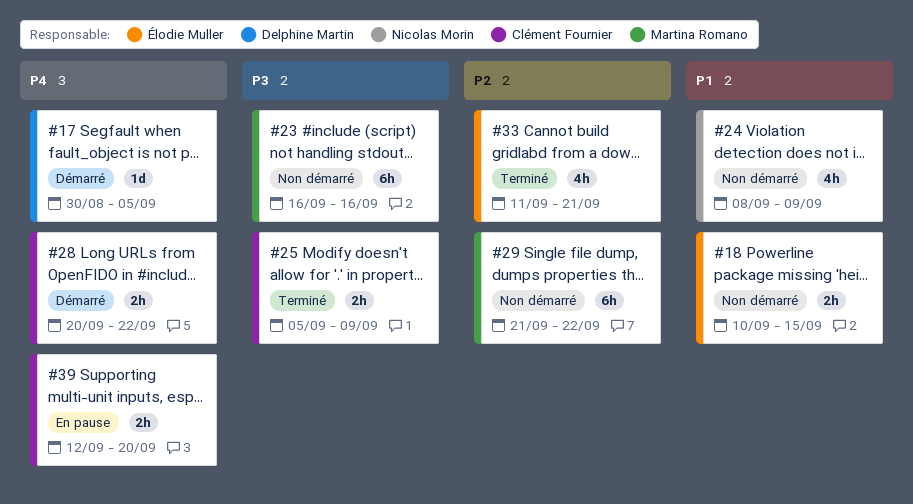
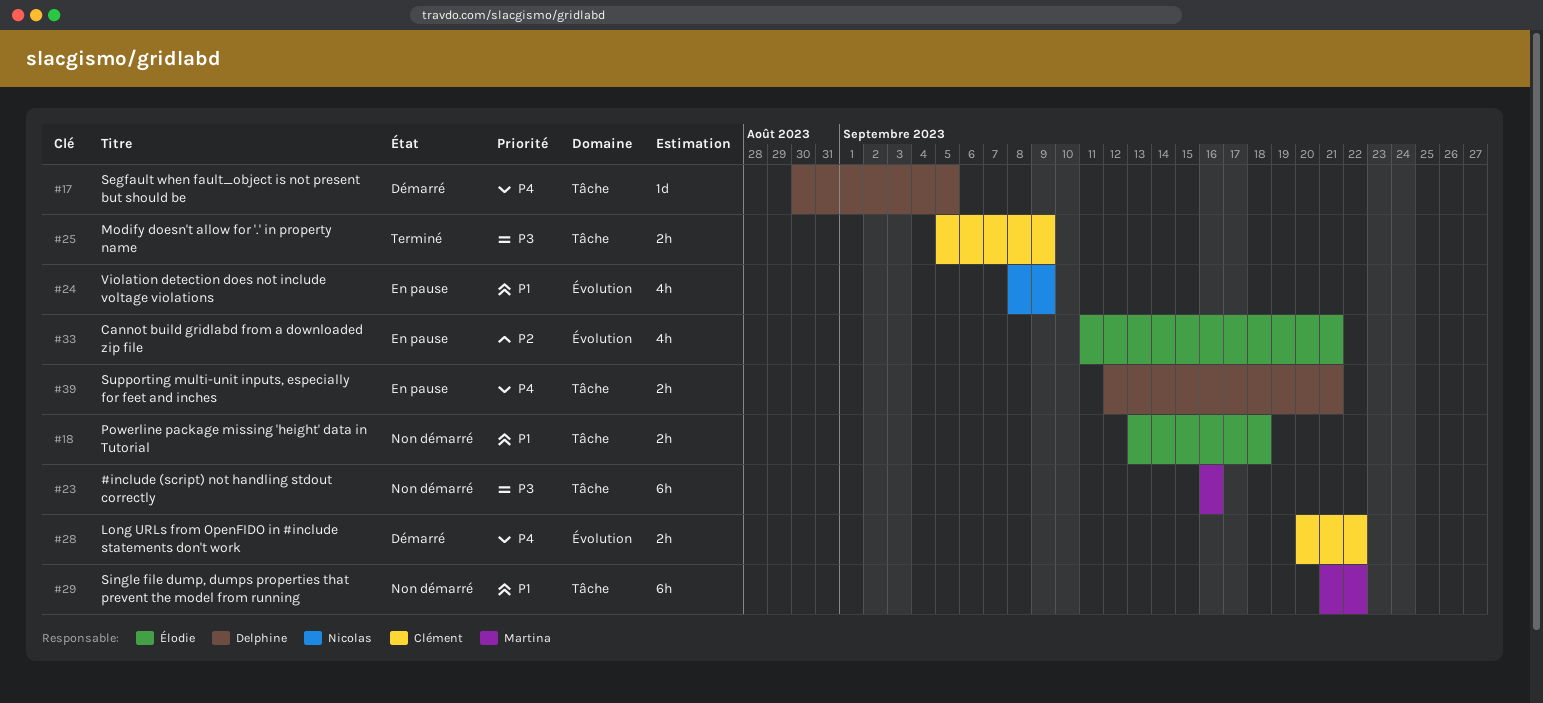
#18, start: Sep 10 -> Sep 13
#18, due: Sep 15 -> Sep 18
#24, status: Non démarré -> En pause
#29, priority: P2 -> P1
#33, status: Terminé -> En pause
#39, owner: Clément Fournier -> Delphine Martin
#39, due: Sep 20 -> Sep 21

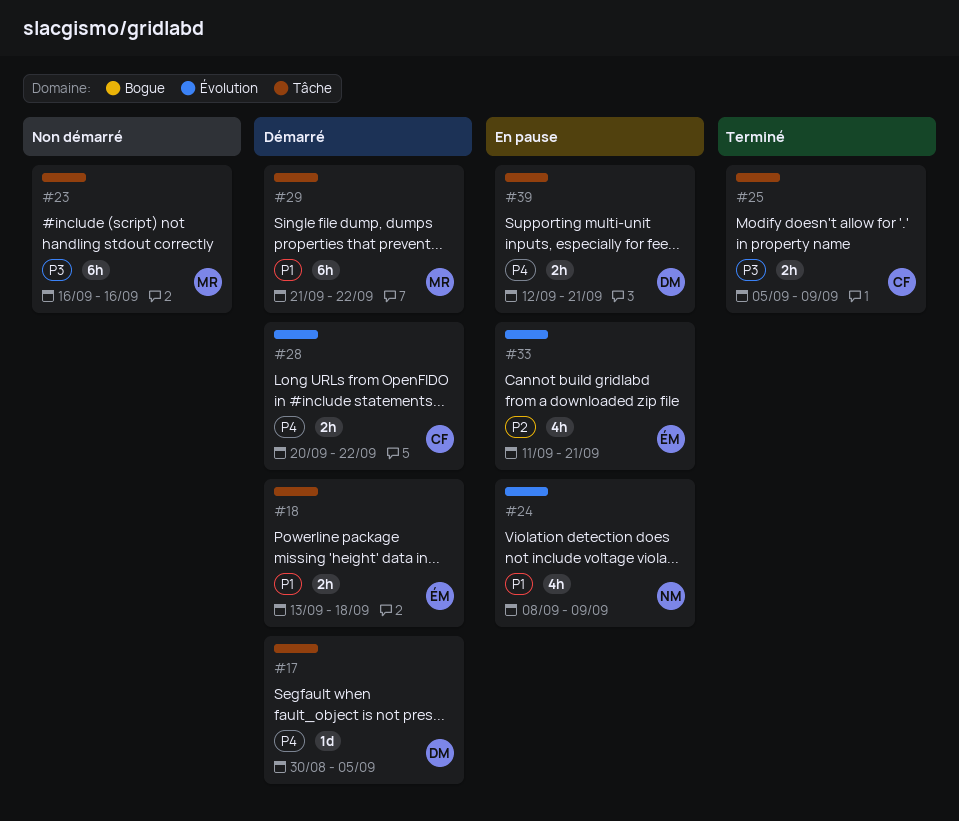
#18, status: Non démarré -> Démarré
#29, status: Non démarré -> Démarré

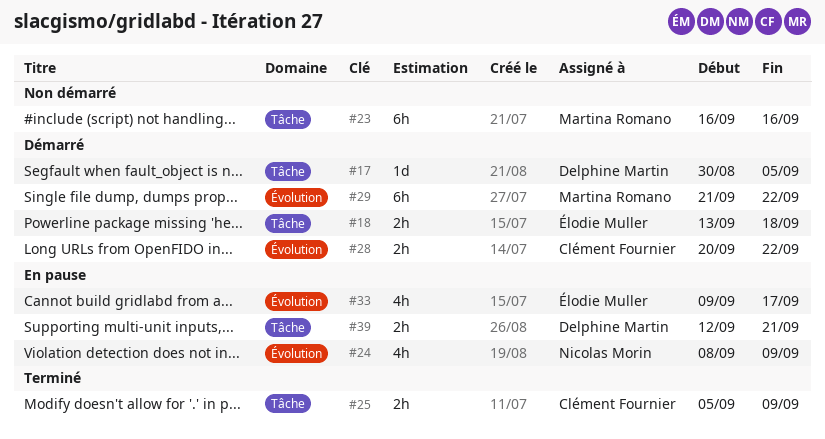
#29, label: Tâche -> Évolution
#33, start: Sep 11 -> Sep 9
#33, due: Sep 21 -> Sep 17

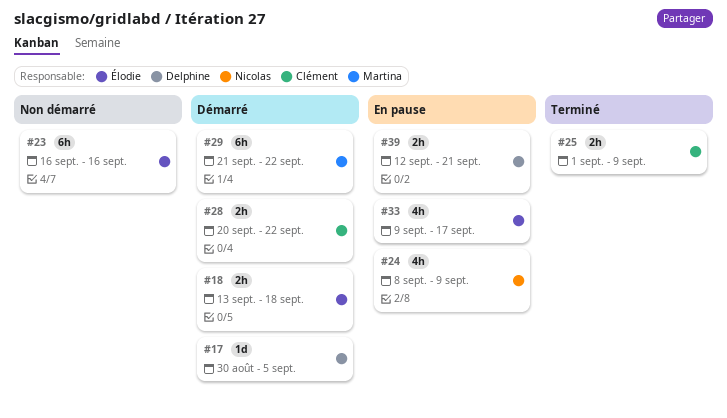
#23, owner: Martina Romano -> Élodie Muller
#25, start: Sep 5 -> Sep 1

